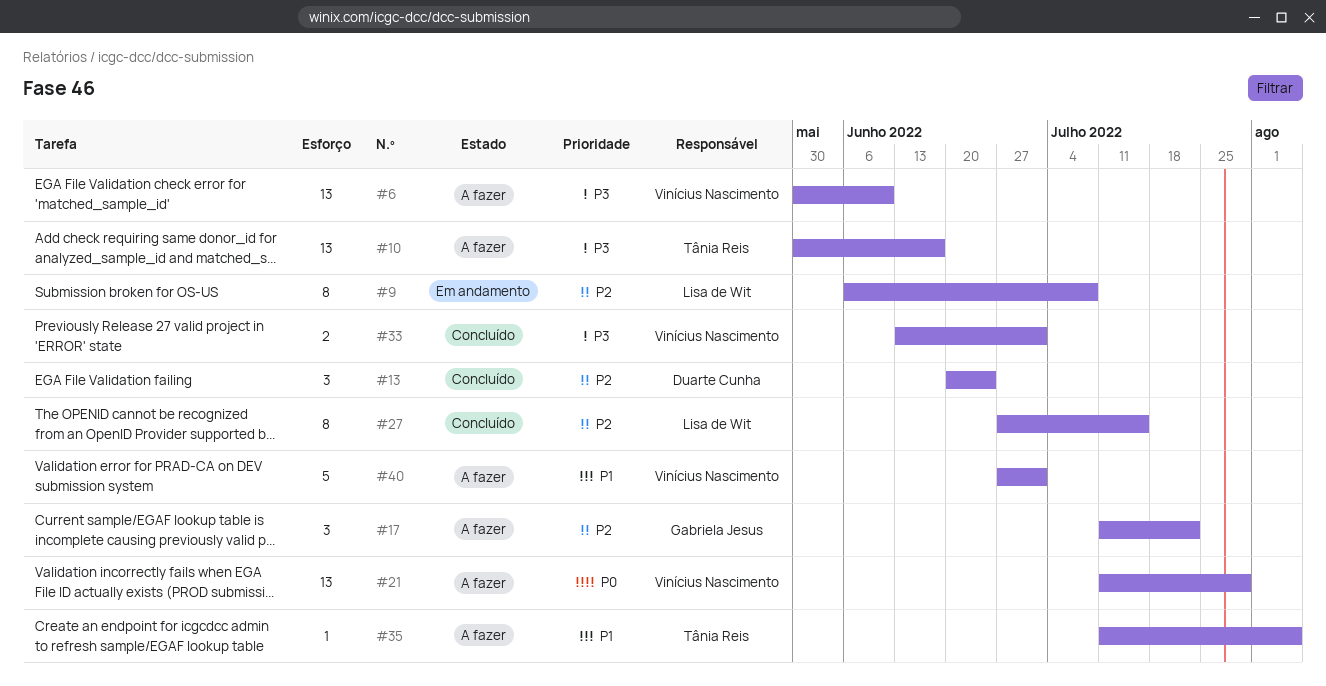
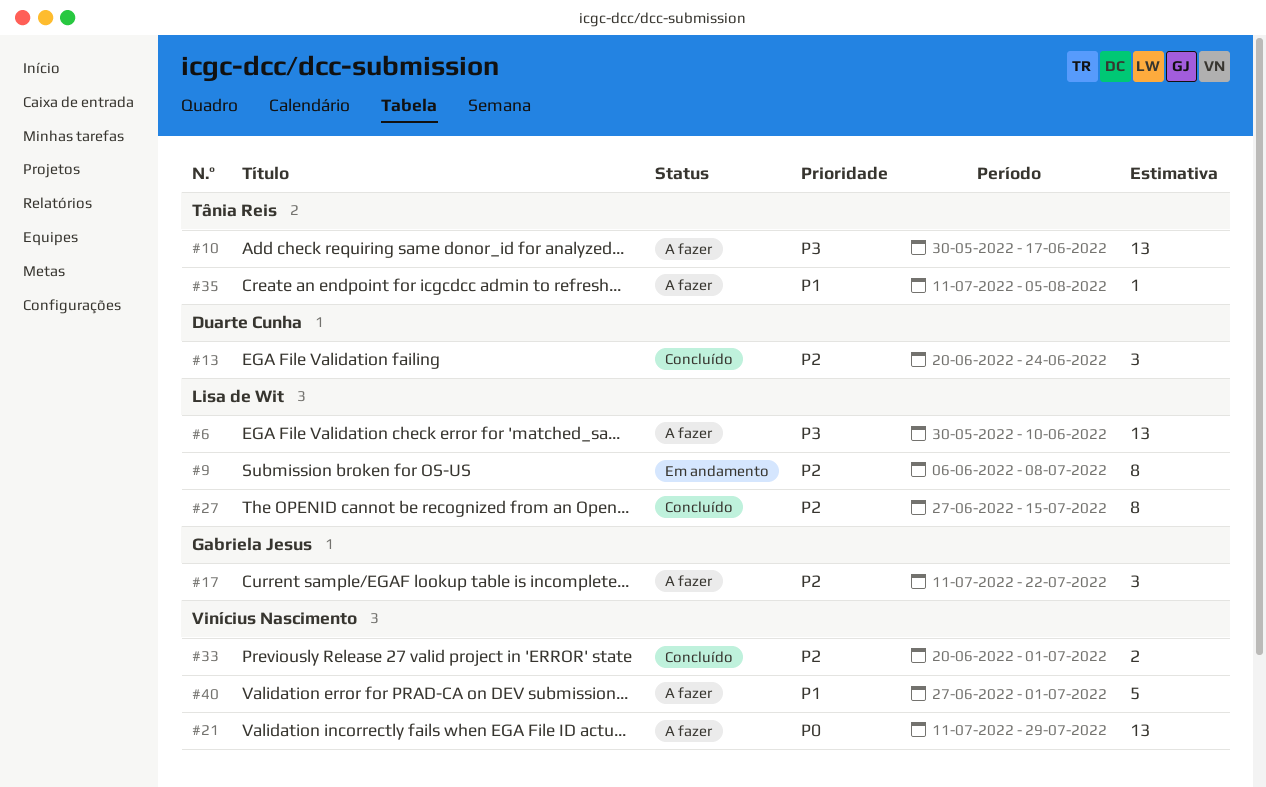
#6, owner: Vinícius Nascimento -> Lisa de Wit
#33, priority: P3 -> P2
#33, start: Jun 13 -> Jun 20

